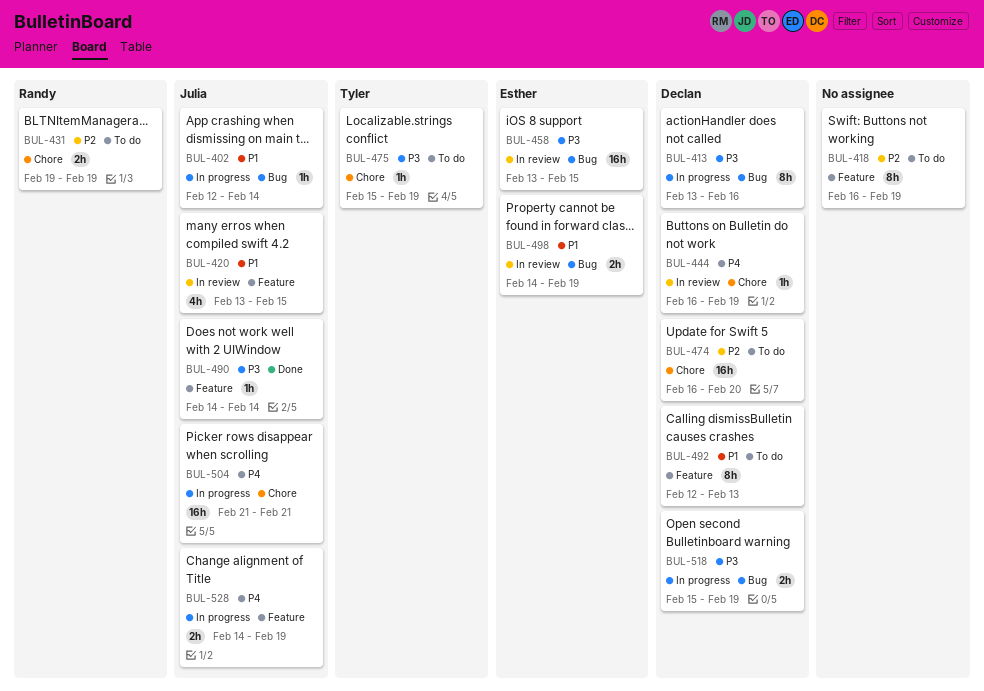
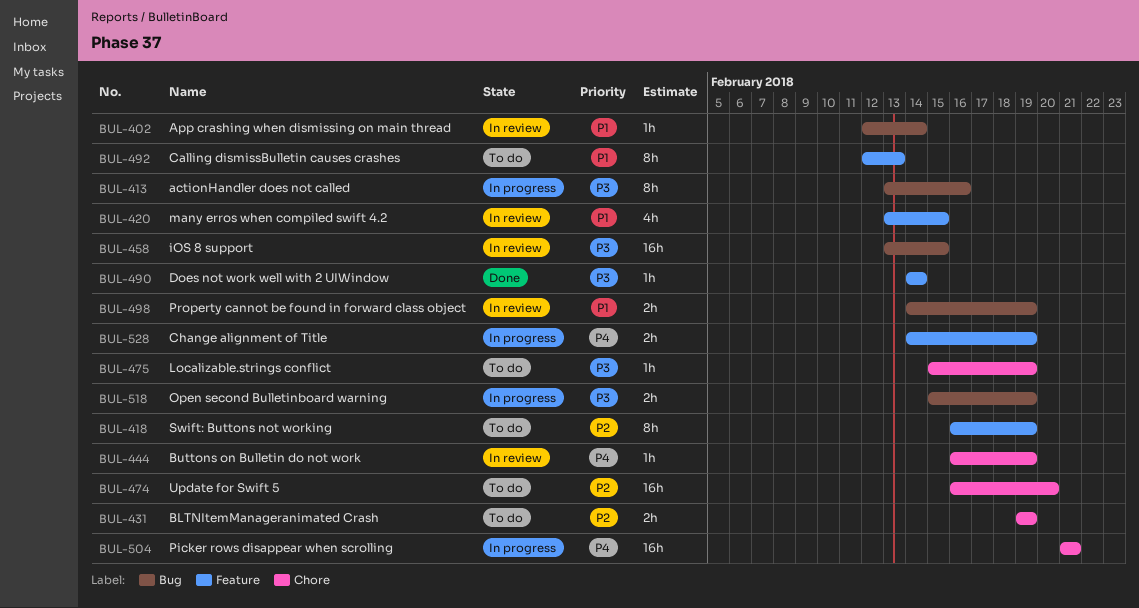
BUL-402, status: In progress -> In review

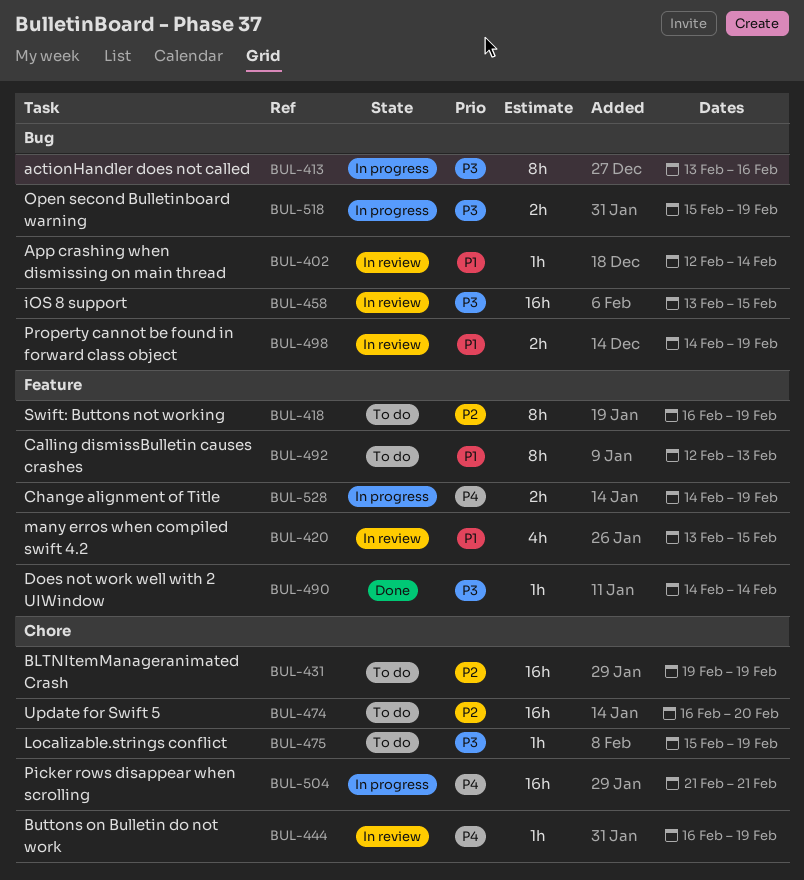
BUL-431, estimate: 2h -> 16h

